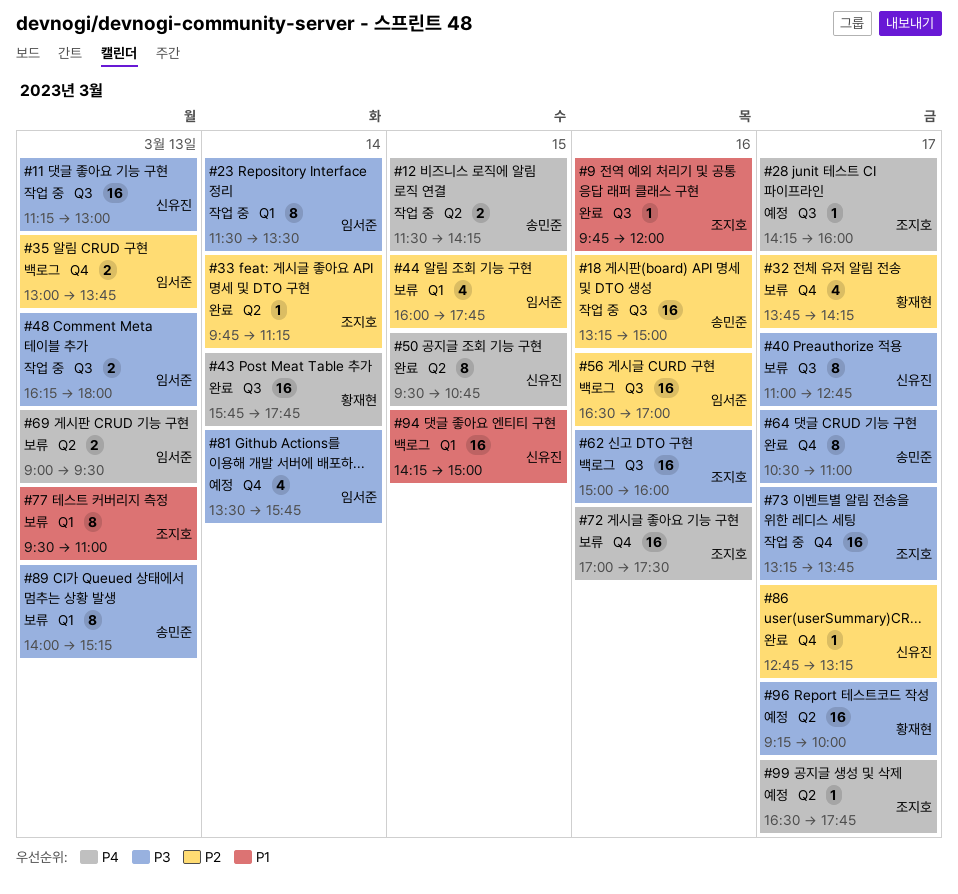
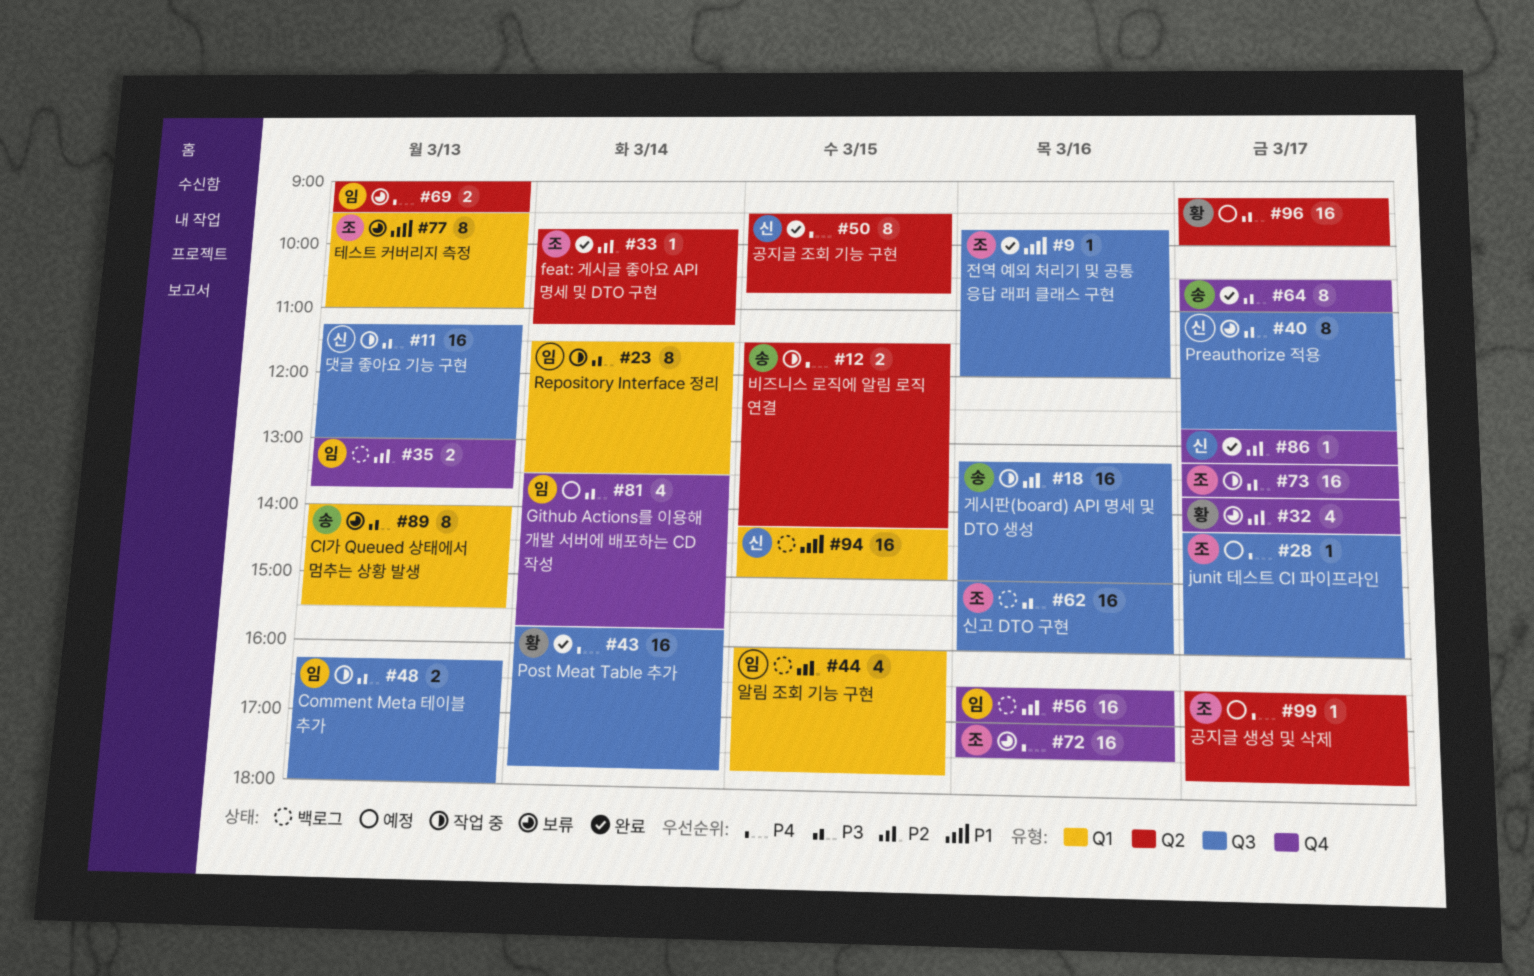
#44, status: 보류 -> 백로그
#56, label: Q3 -> Q4
#89, ends: 15:15 -> 15:30

